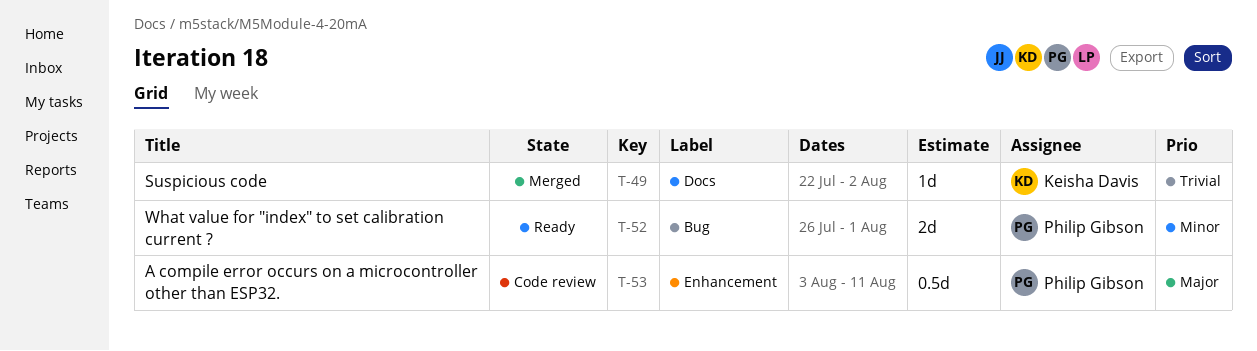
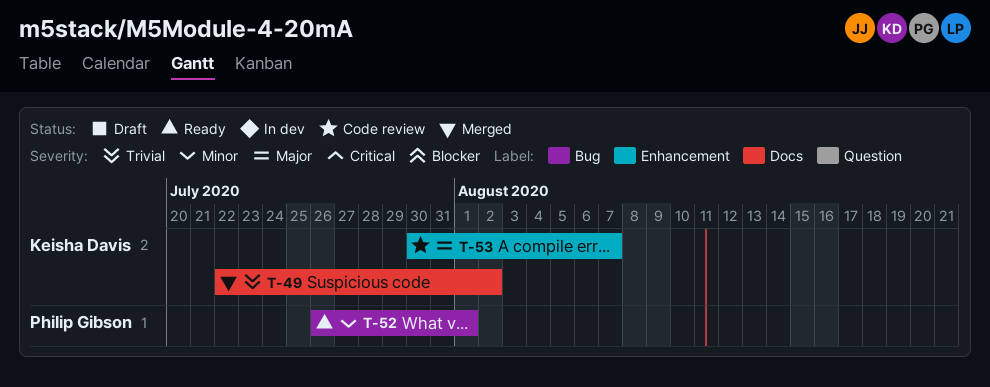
T-53, owner: Philip Gibson -> Keisha Davis
T-53, start: Aug 3 -> Jul 30
T-53, due: Aug 11 -> Aug 7

